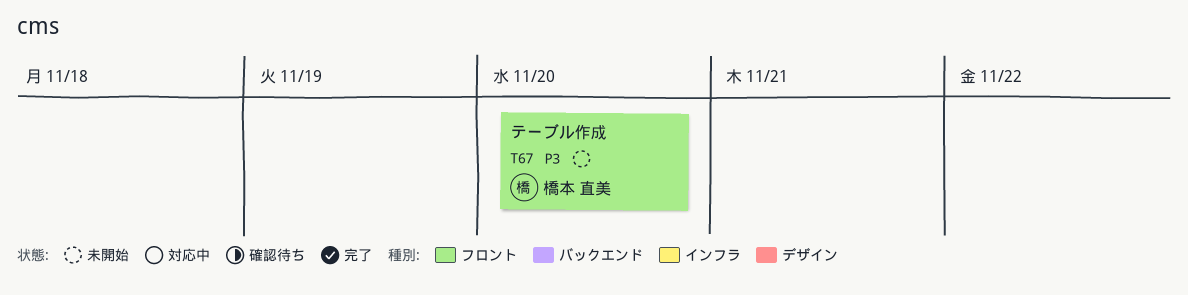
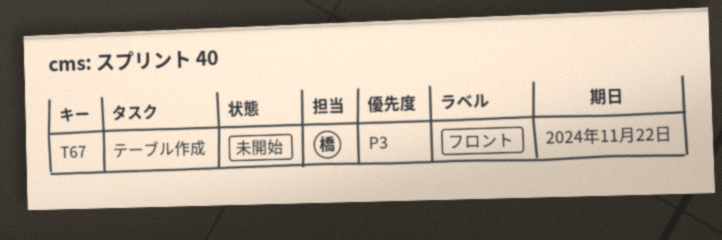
T67, due: Nov 20 -> Nov 22

